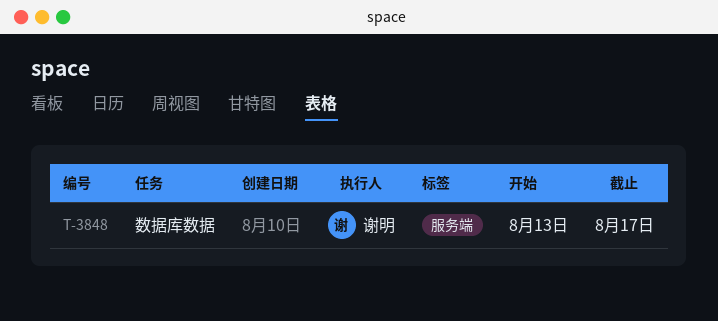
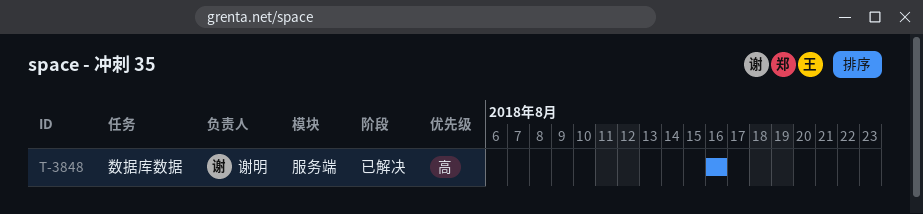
T-3848, start: Aug 13 -> Aug 16
T-3848, due: Aug 17 -> Aug 16

